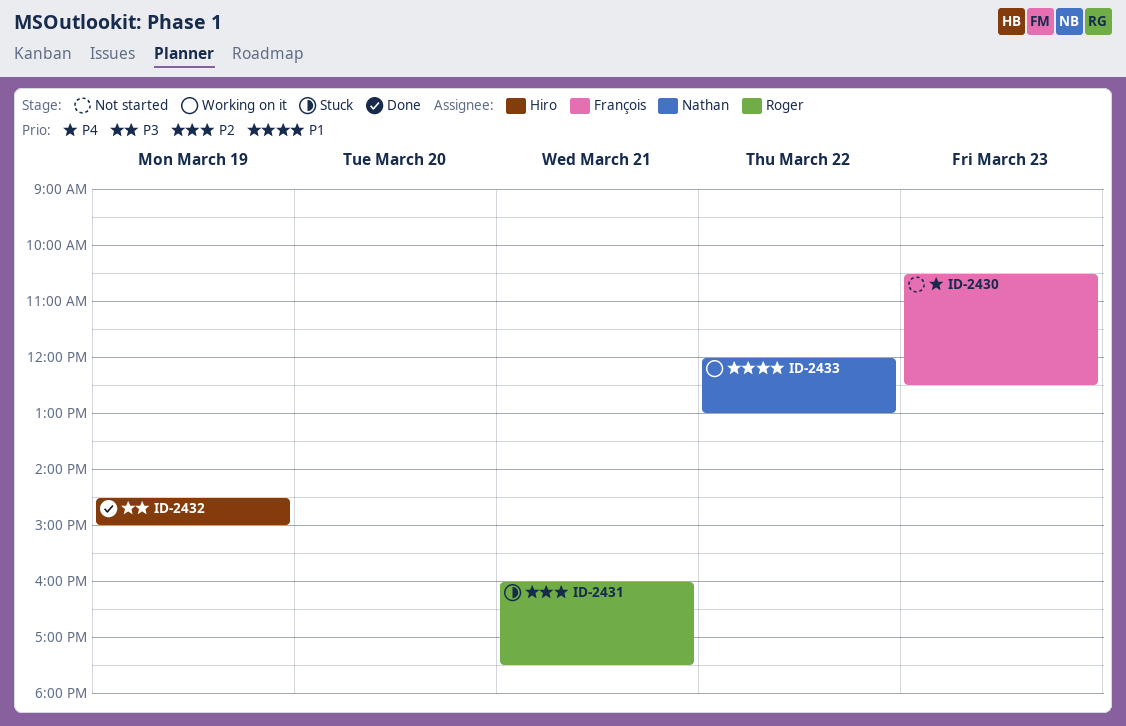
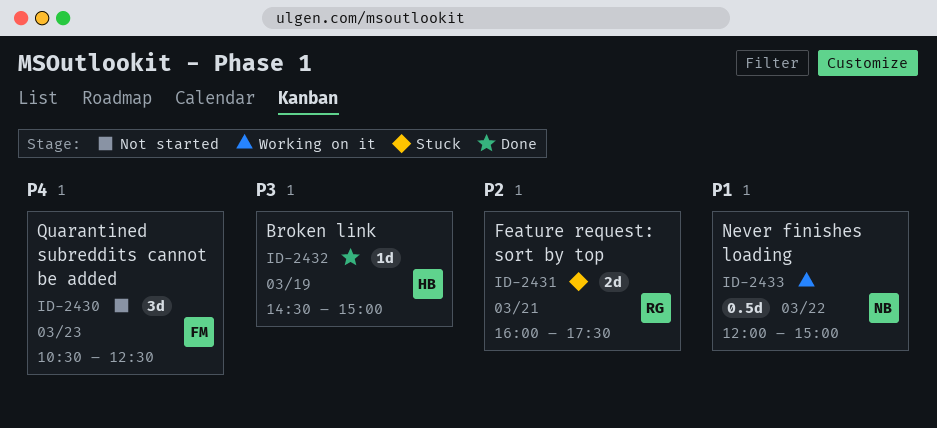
ID-2433, ends: 13:00 -> 15:00

